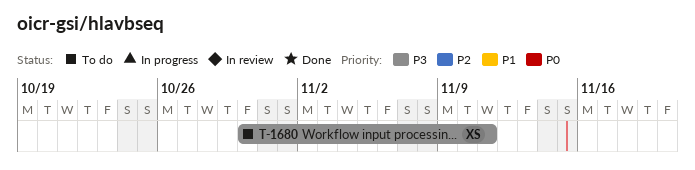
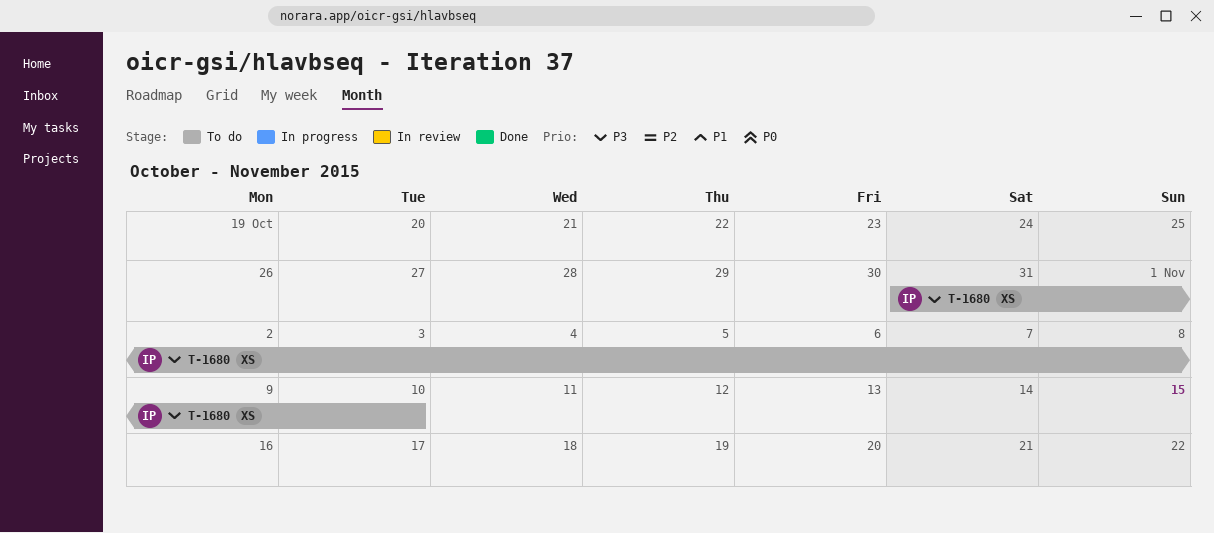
T-1680, start: Oct 30 -> Oct 31
T-1680, due: Nov 11 -> Nov 10

